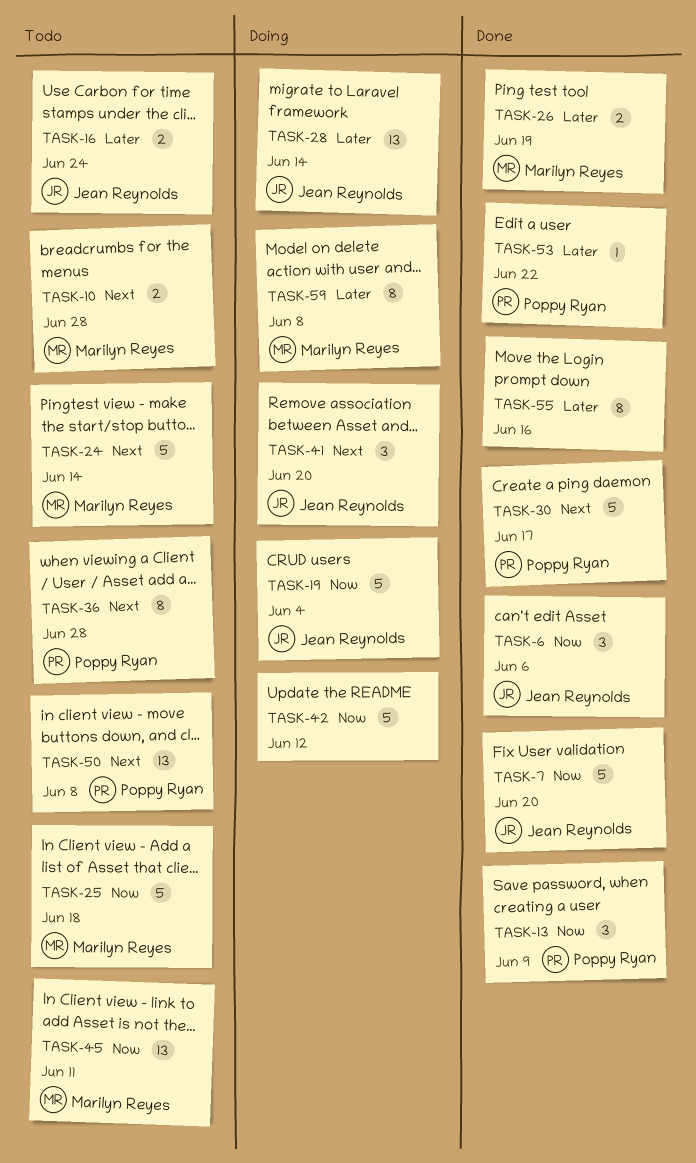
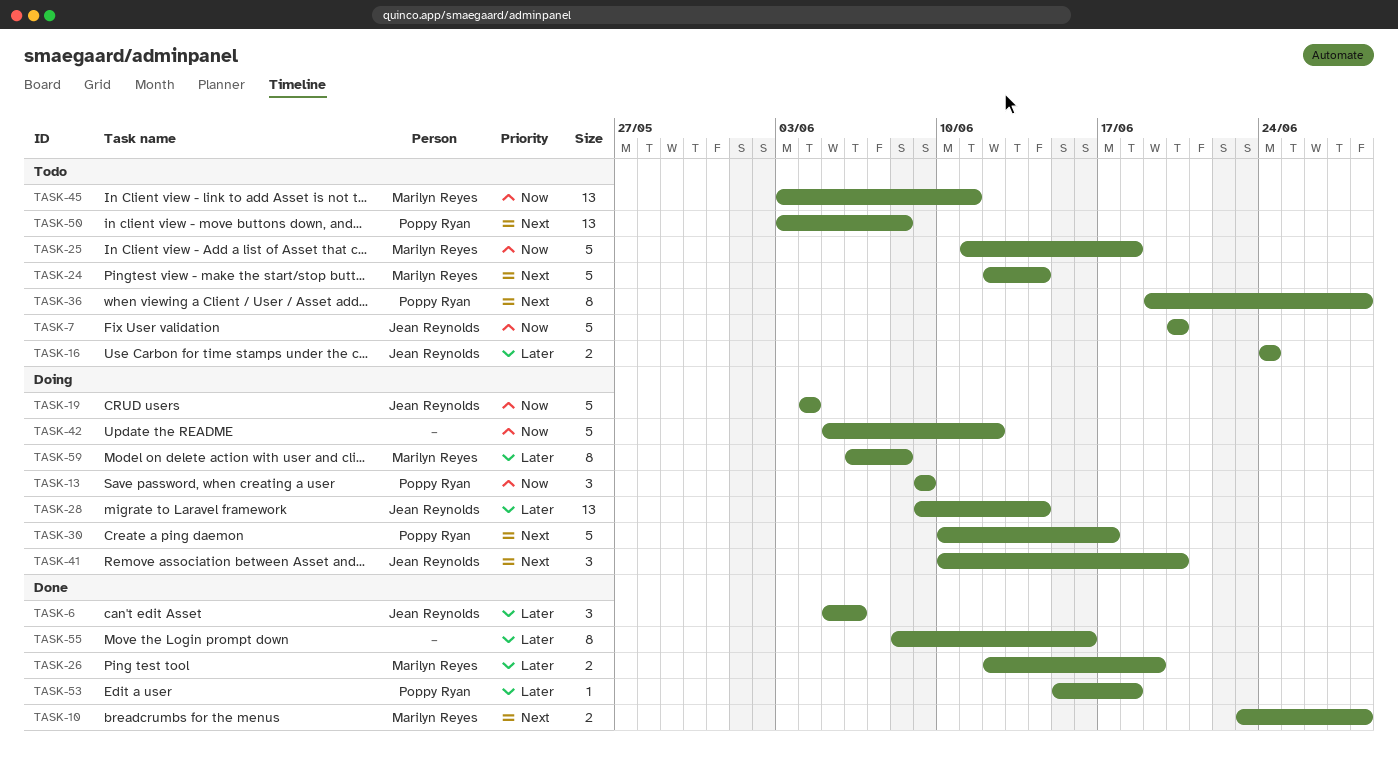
TASK-6, priority: Now -> Later
TASK-7, status: Done -> Todo
TASK-10, status: Todo -> Done
TASK-13, status: Done -> Doing
TASK-30, status: Done -> Doing
TASK-53, due: Jun 22 -> Jun 18

